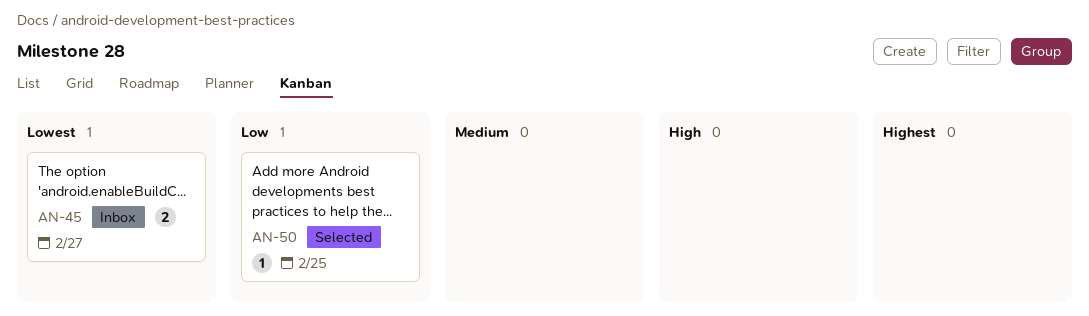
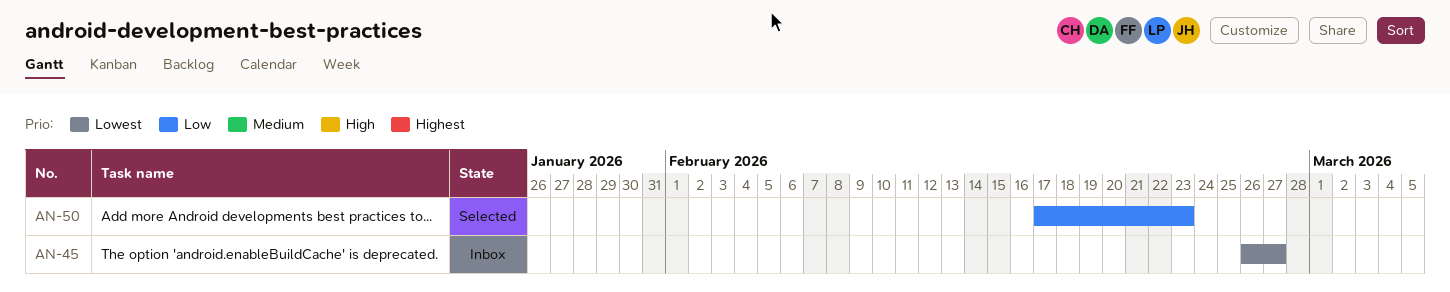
AN-50, due: Feb 25 -> Feb 23

